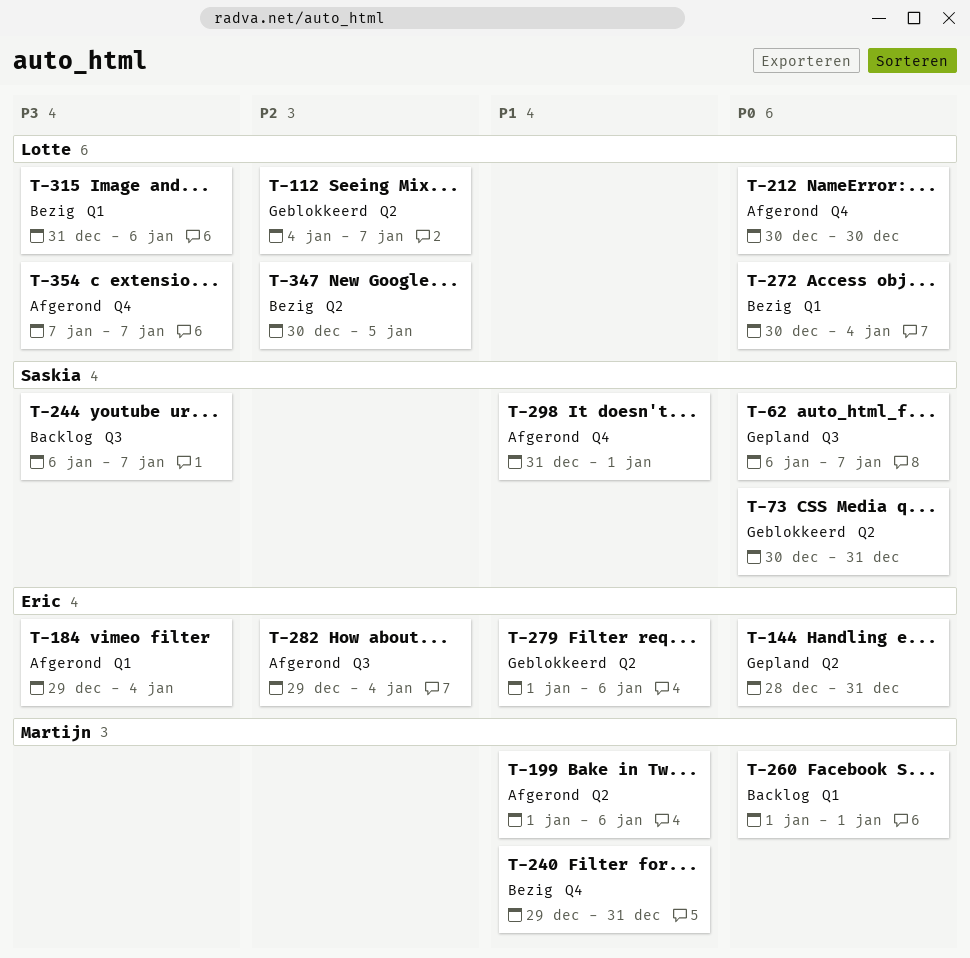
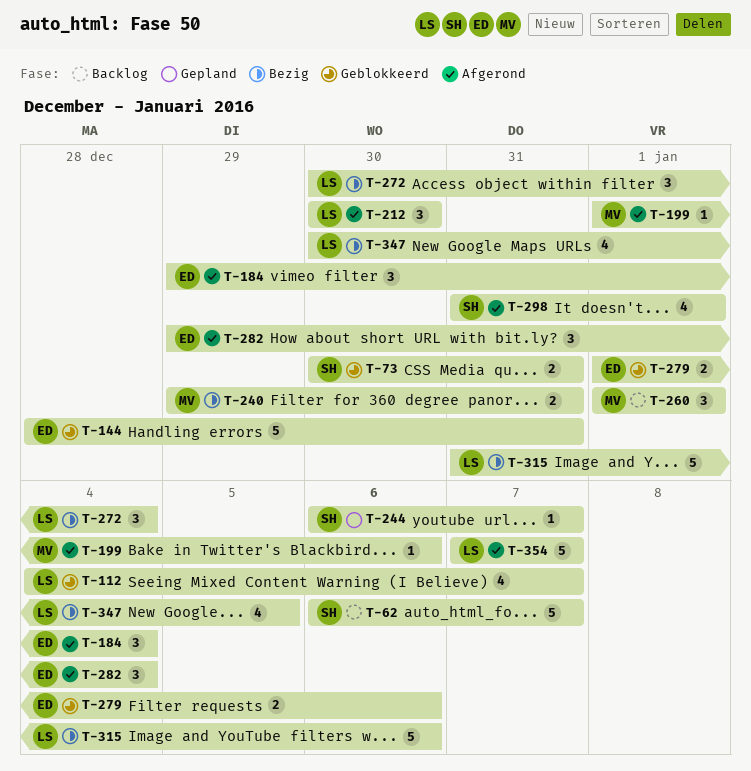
T-62, status: Gepland -> Backlog
T-144, status: Gepland -> Geblokkeerd
T-244, status: Backlog -> Gepland

